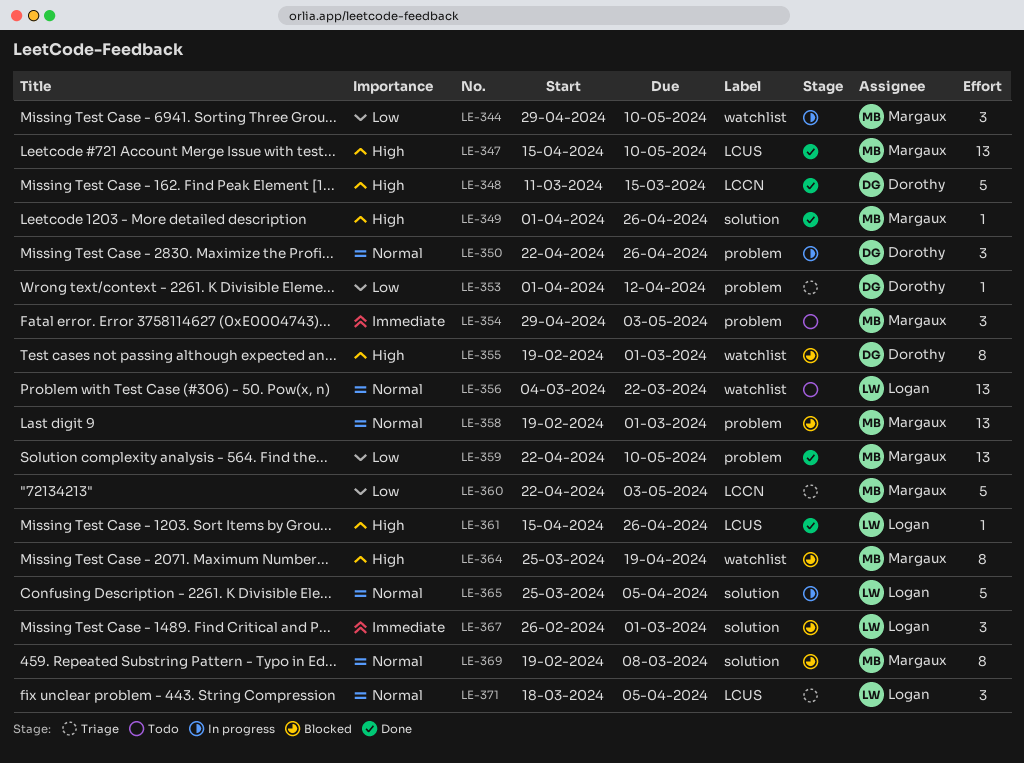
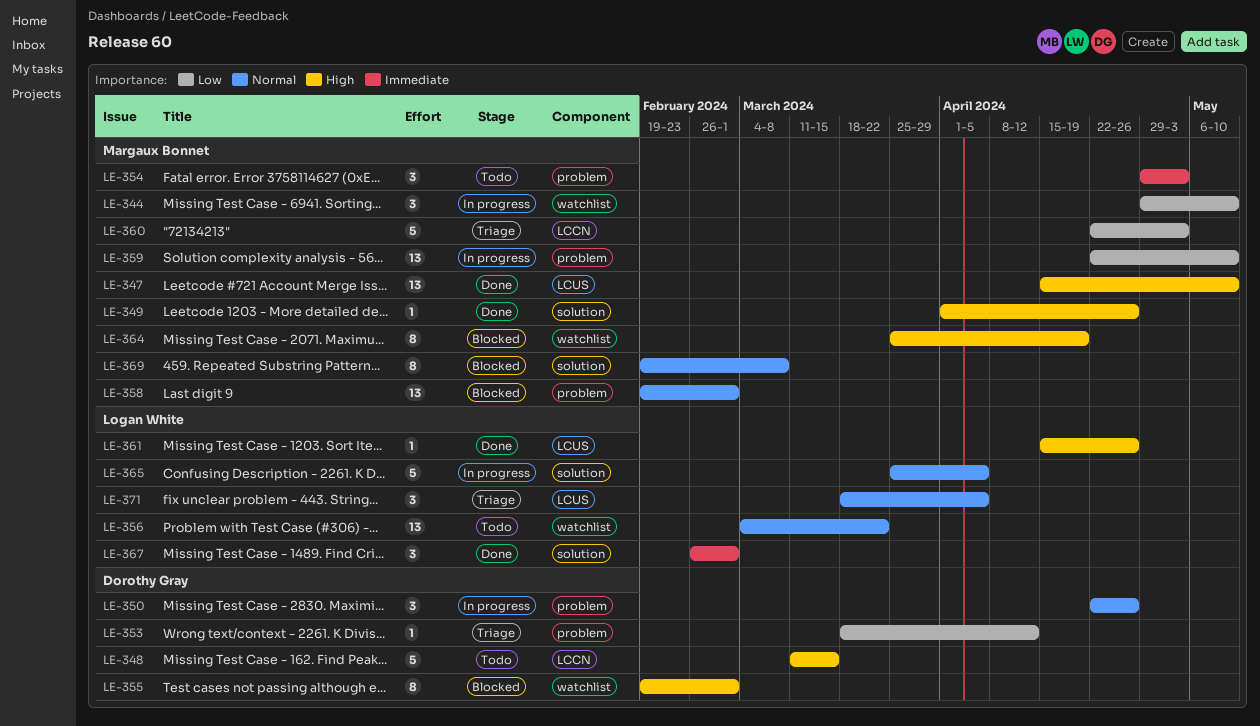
LE-348, status: Done -> Todo
LE-353, start: Apr 1 -> Mar 18
LE-359, status: Done -> In progress
LE-367, status: Blocked -> Done

